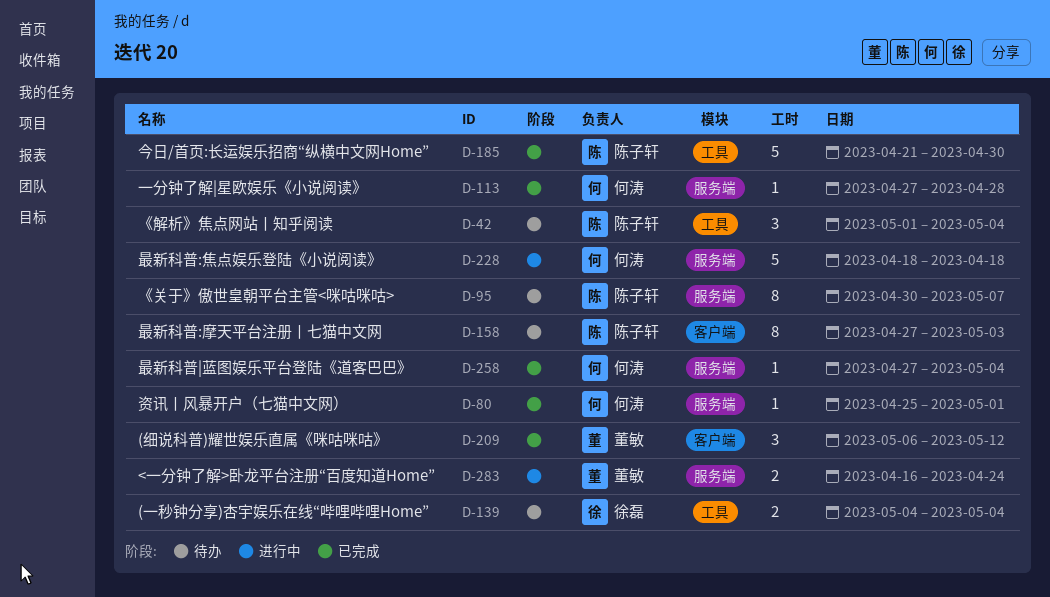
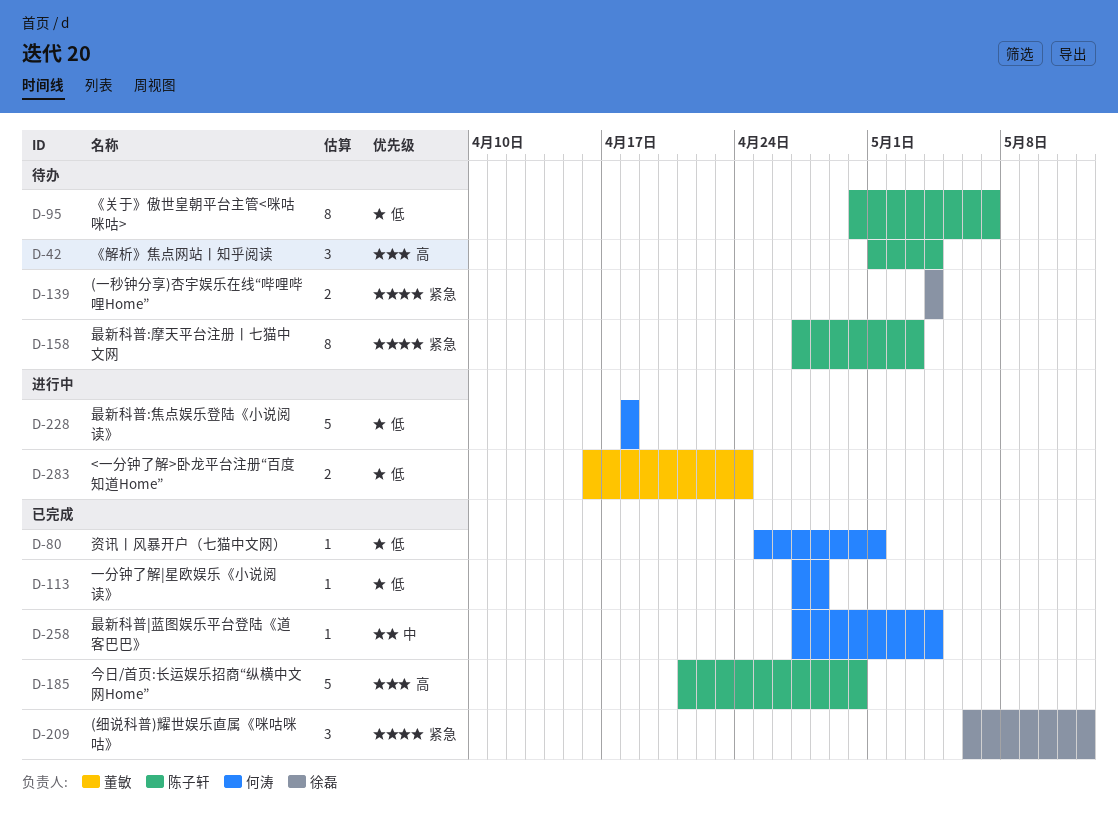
D-209, owner: 董敏 -> 徐磊

